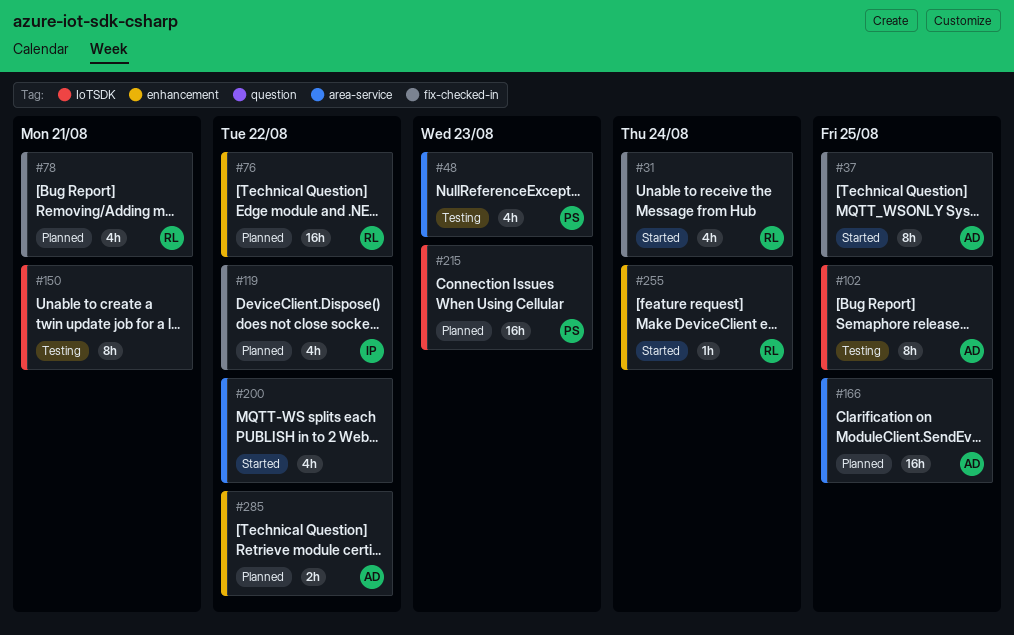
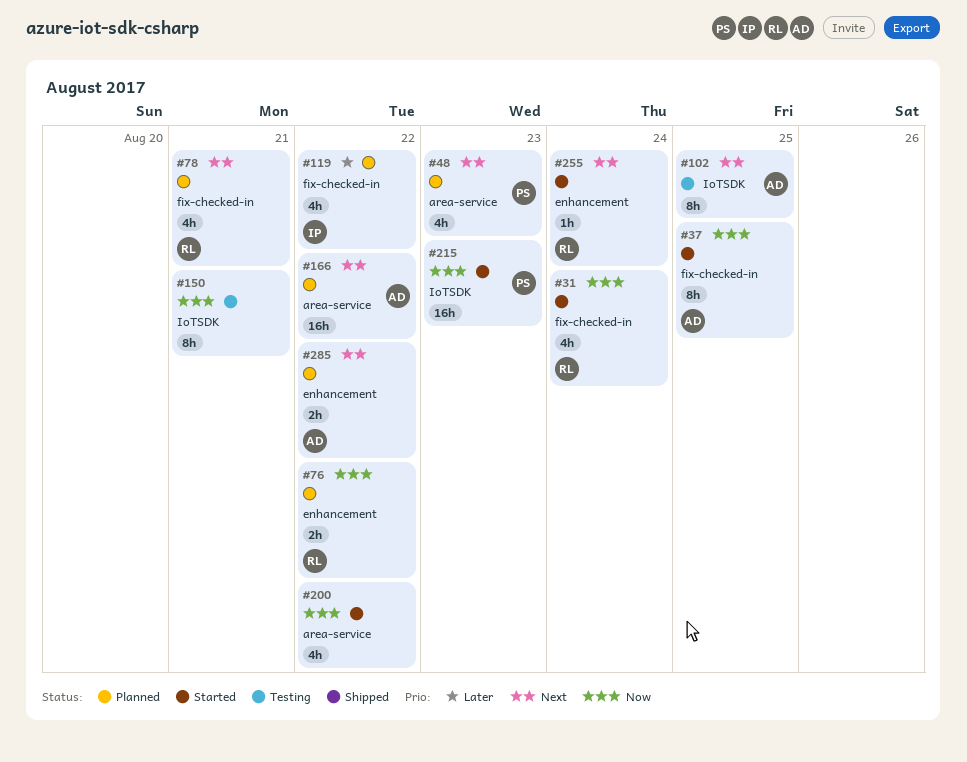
#48, status: Testing -> Planned
#76, estimate: 16h -> 2h
#166, due: Aug 25 -> Aug 22
#215, status: Planned -> Started

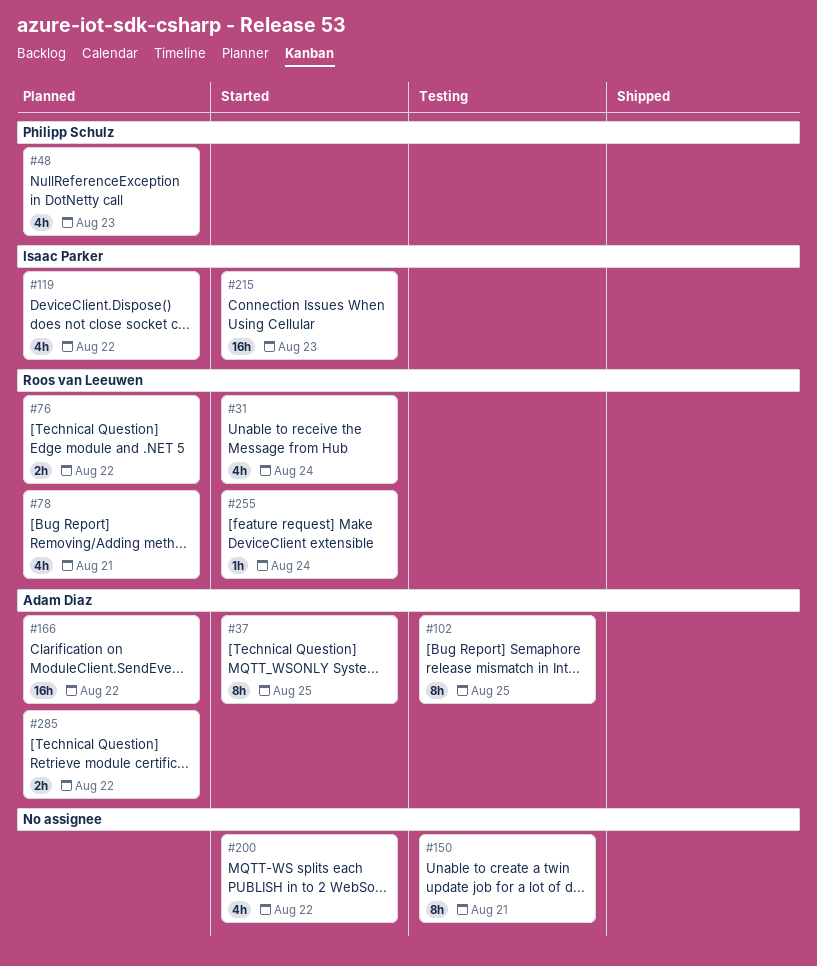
#215, owner: Philipp Schulz -> Isaac Parker

